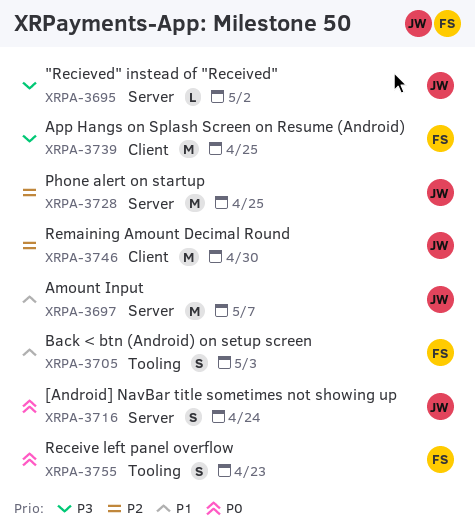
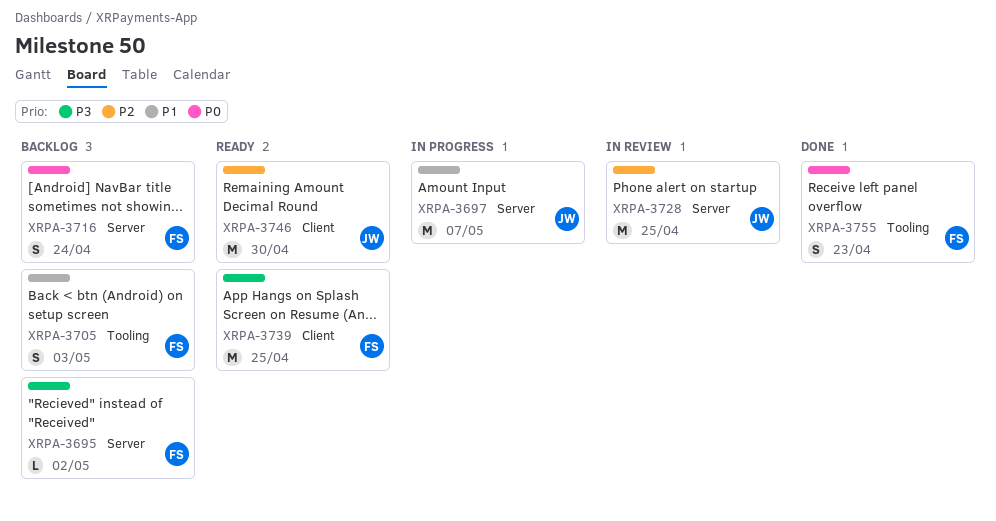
XRPA-3695, owner: JW -> FS
XRPA-3716, owner: JW -> FS

